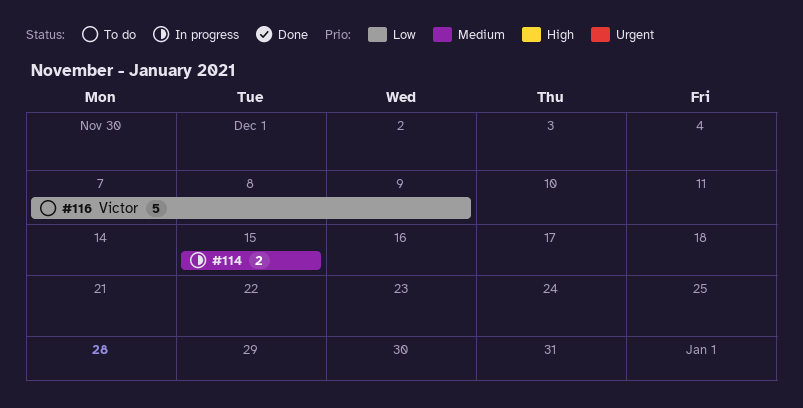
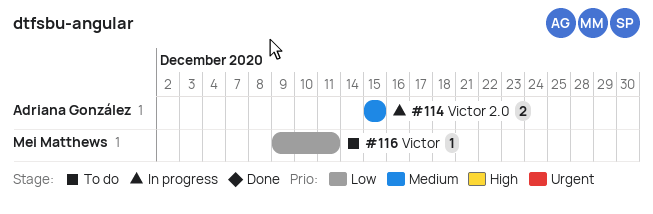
#116, estimate: 5 -> 1
#116, start: Dec 7 -> Dec 9
#116, due: Dec 9 -> Dec 11

